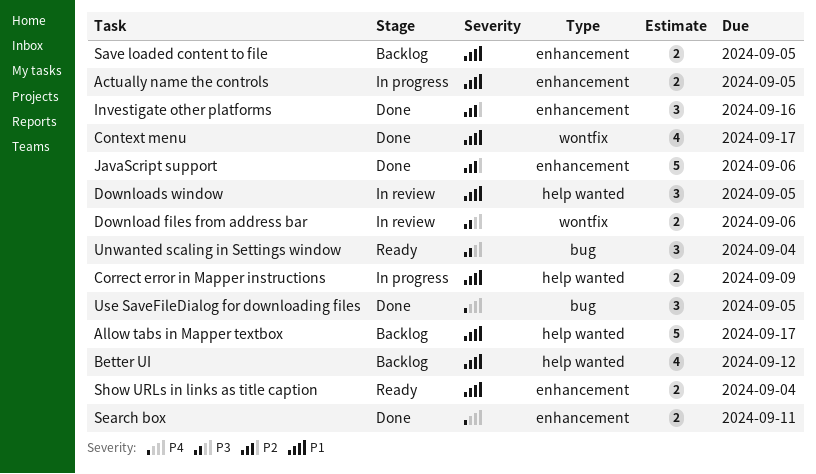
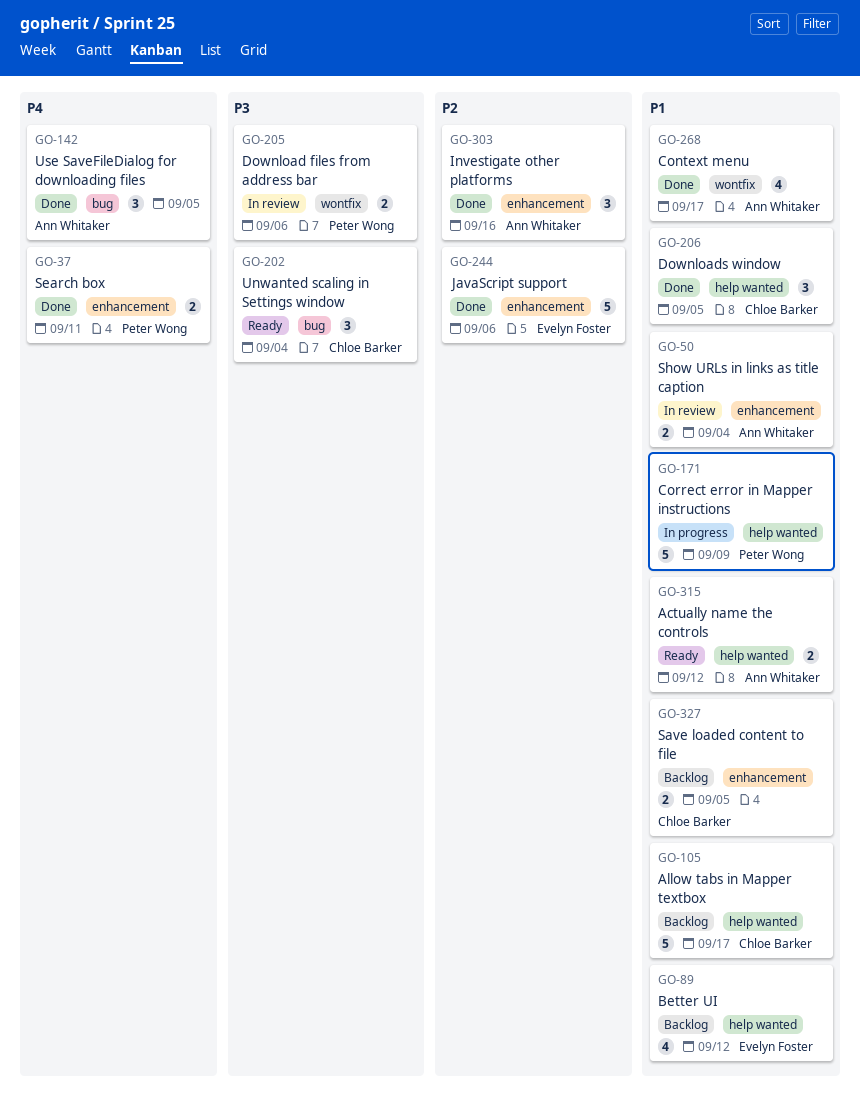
Actually name the controls, status: In progress -> Ready
Actually name the controls, label: enhancement -> help wanted
Actually name the controls, due: Sep 5 -> Sep 12
Correct error in Mapper instructions, estimate: 2 -> 5
Downloads window, status: In review -> Done
Show URLs in links as title caption, status: Ready -> In review

